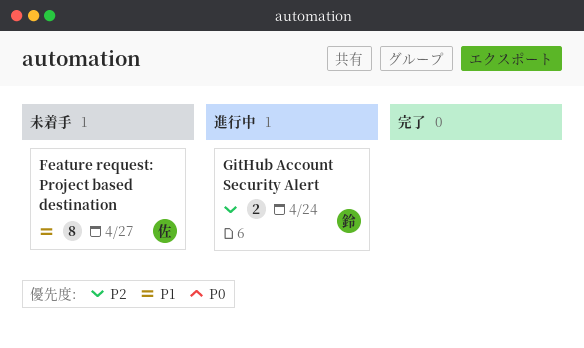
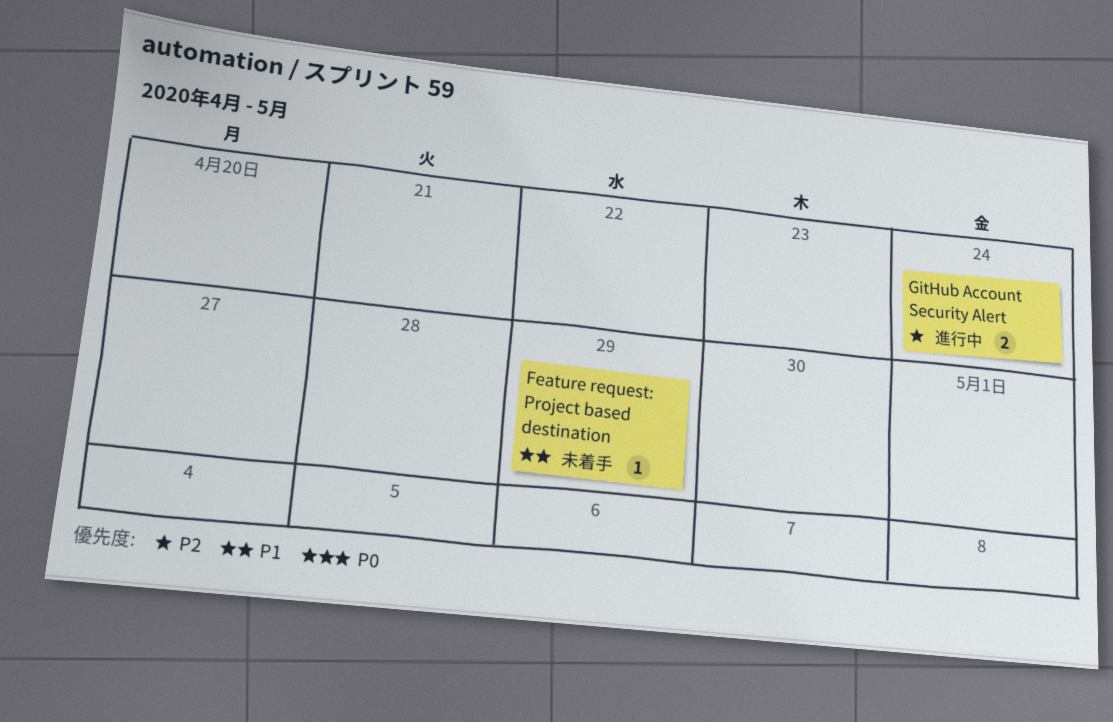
Feature request: Project based destination, estimate: 8 -> 1
Feature request: Project based destination, due: Apr 27 -> Apr 29

